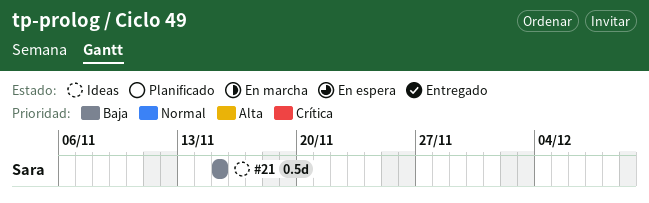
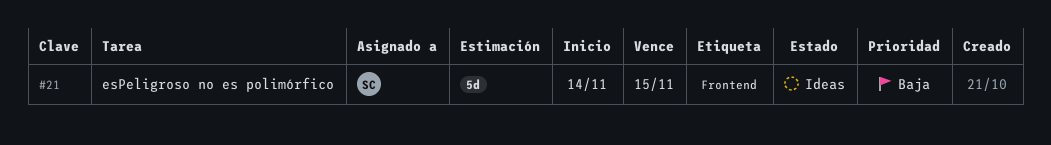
#21, estimate: 0.5d -> 5d
#21, start: Nov 15 -> Nov 14

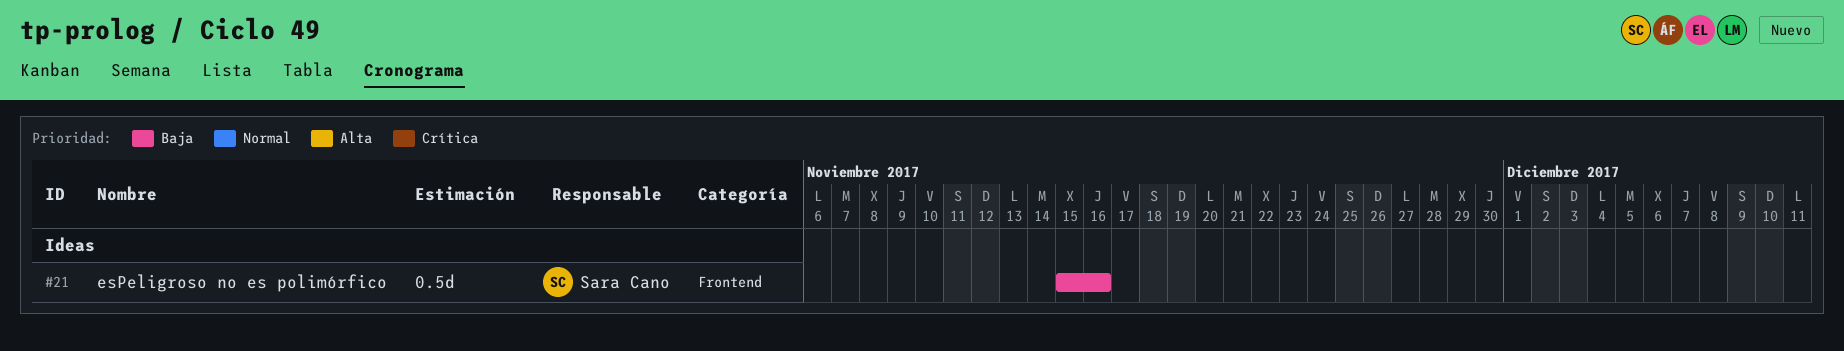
#21, estimate: 5d -> 0.5d
#21, start: Nov 14 -> Nov 15
#21, due: Nov 15 -> Nov 16

